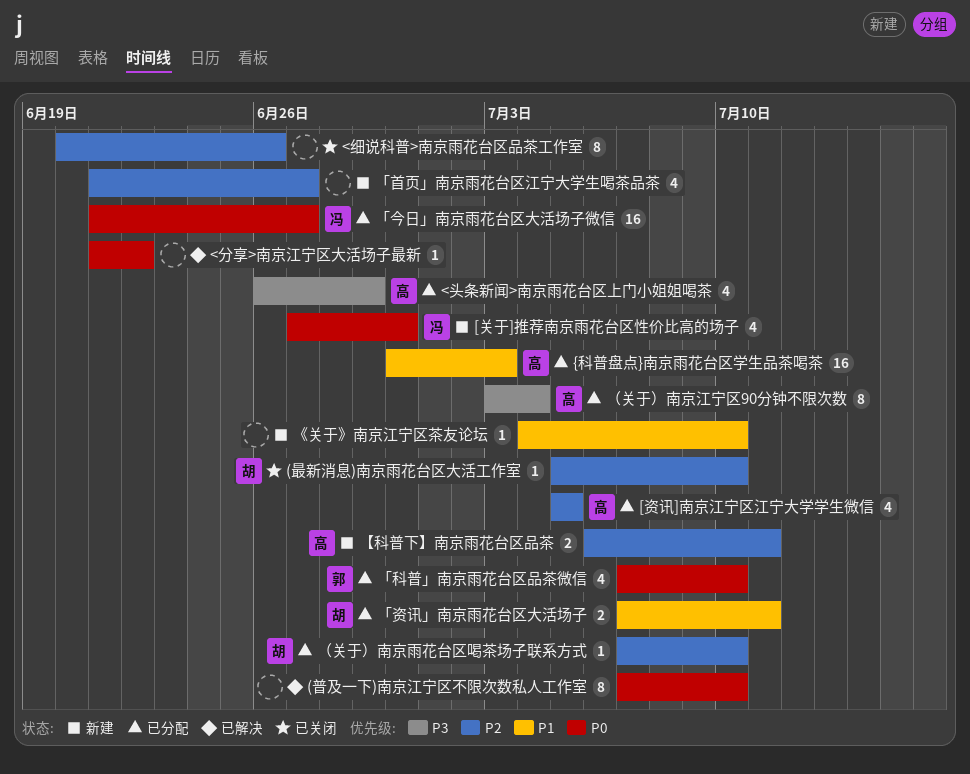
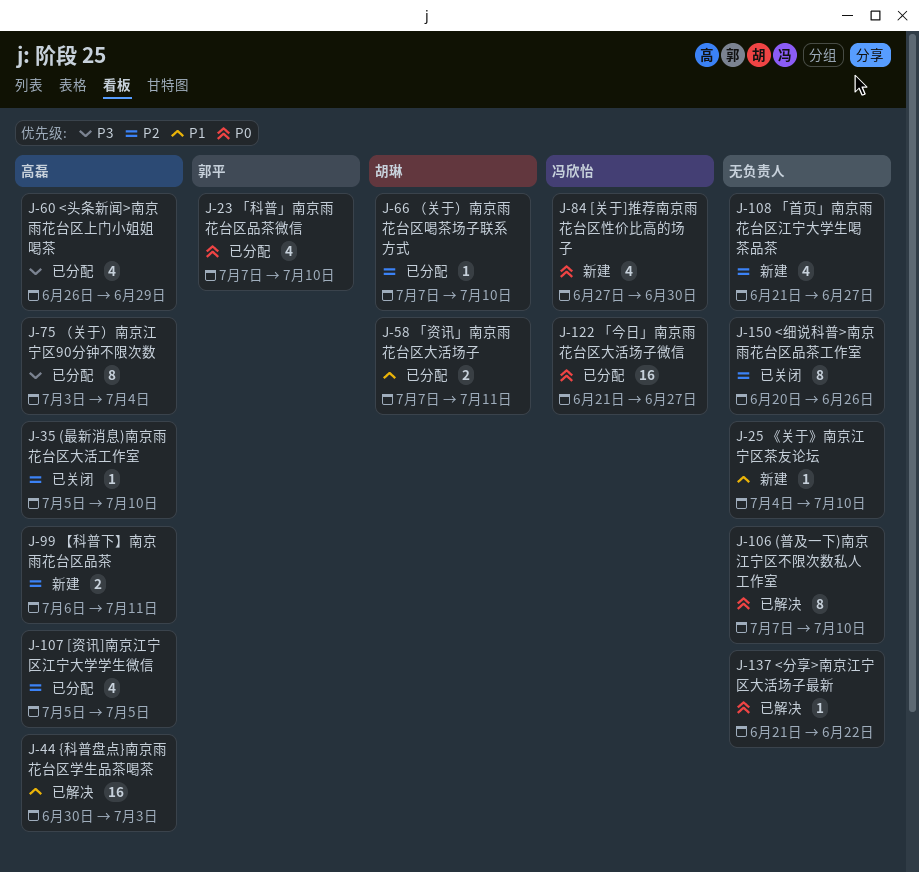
(最新消息)南京雨花台区大活工作室, owner: 胡琳 -> 高磊
{科普盘点}南京雨花台区学生品茶喝茶, status: 已分配 -> 已解决

